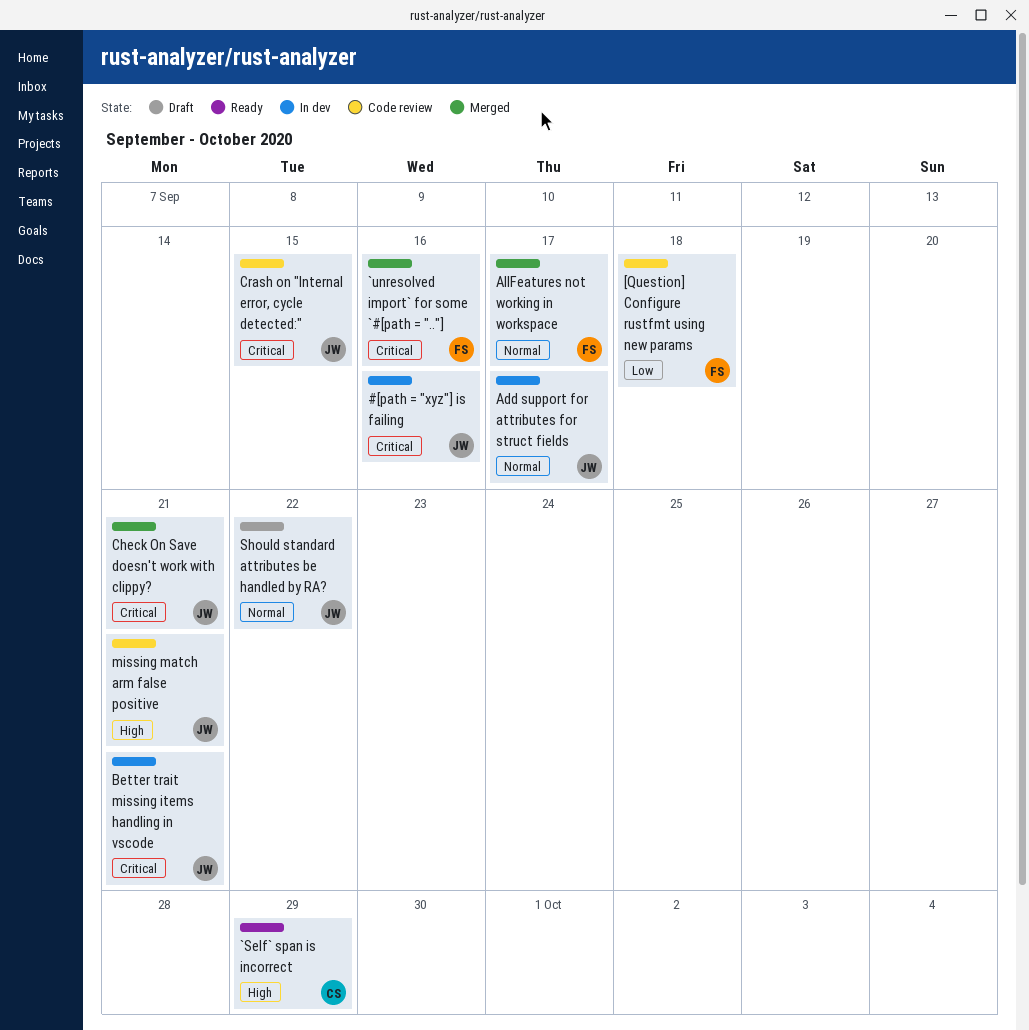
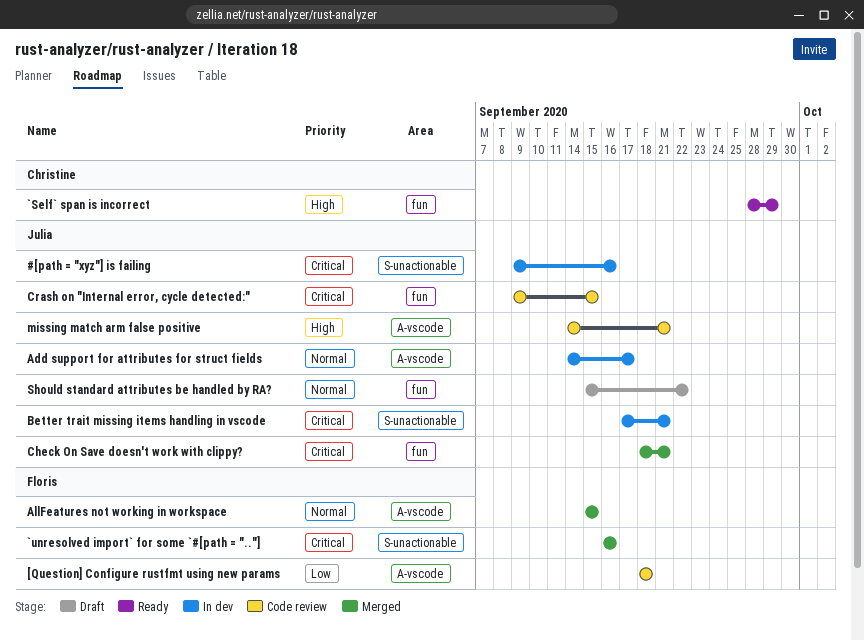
AllFeatures not working in workspace, due: Sep 17 -> Sep 15

